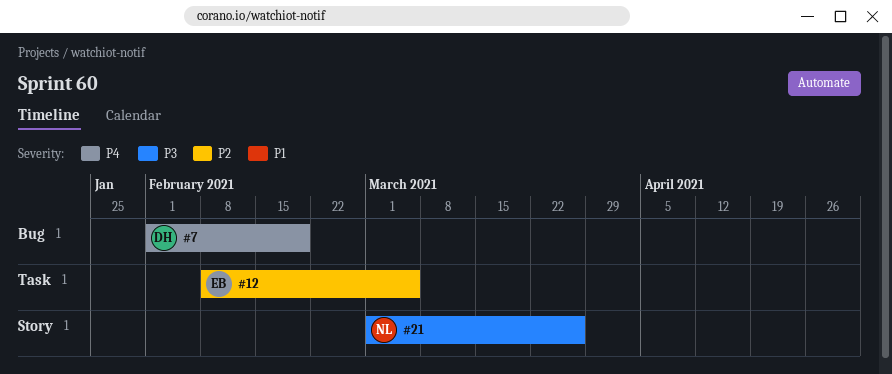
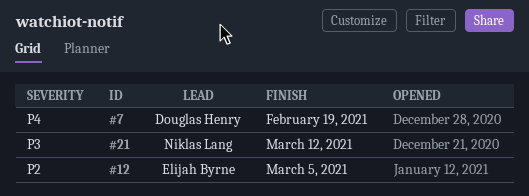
#21, due: Mar 26 -> Mar 12

